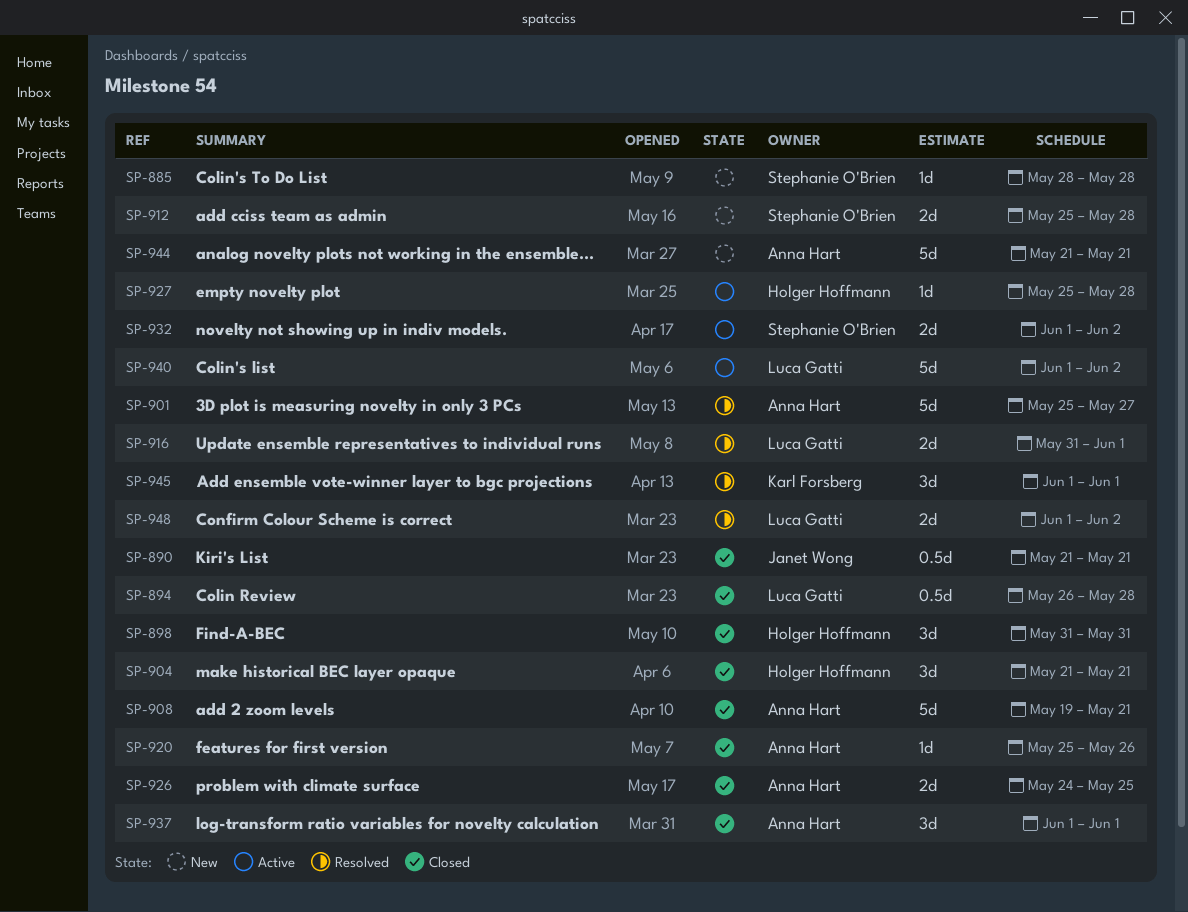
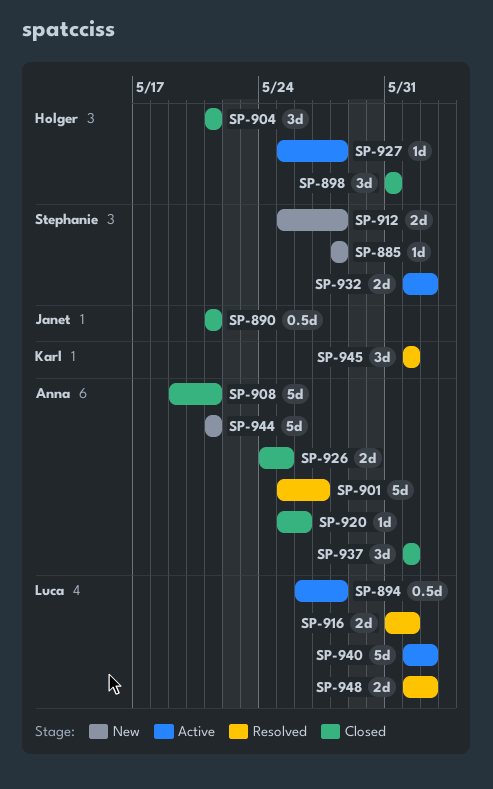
SP-894, status: Closed -> Active

